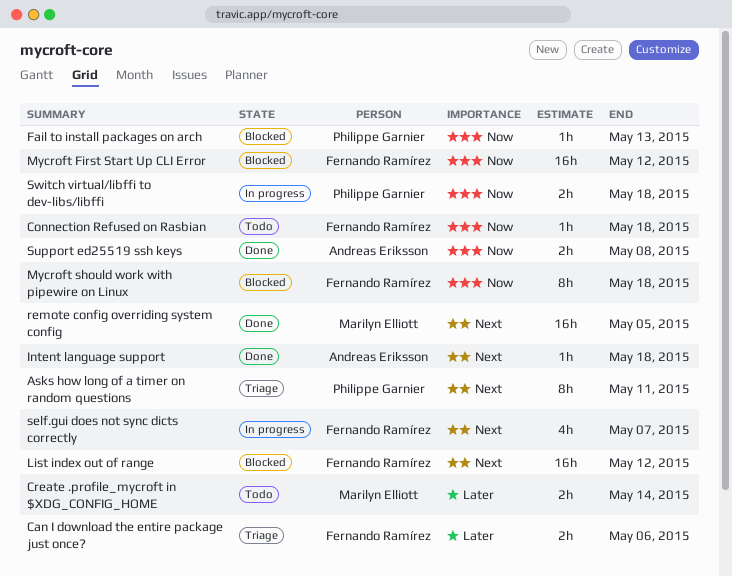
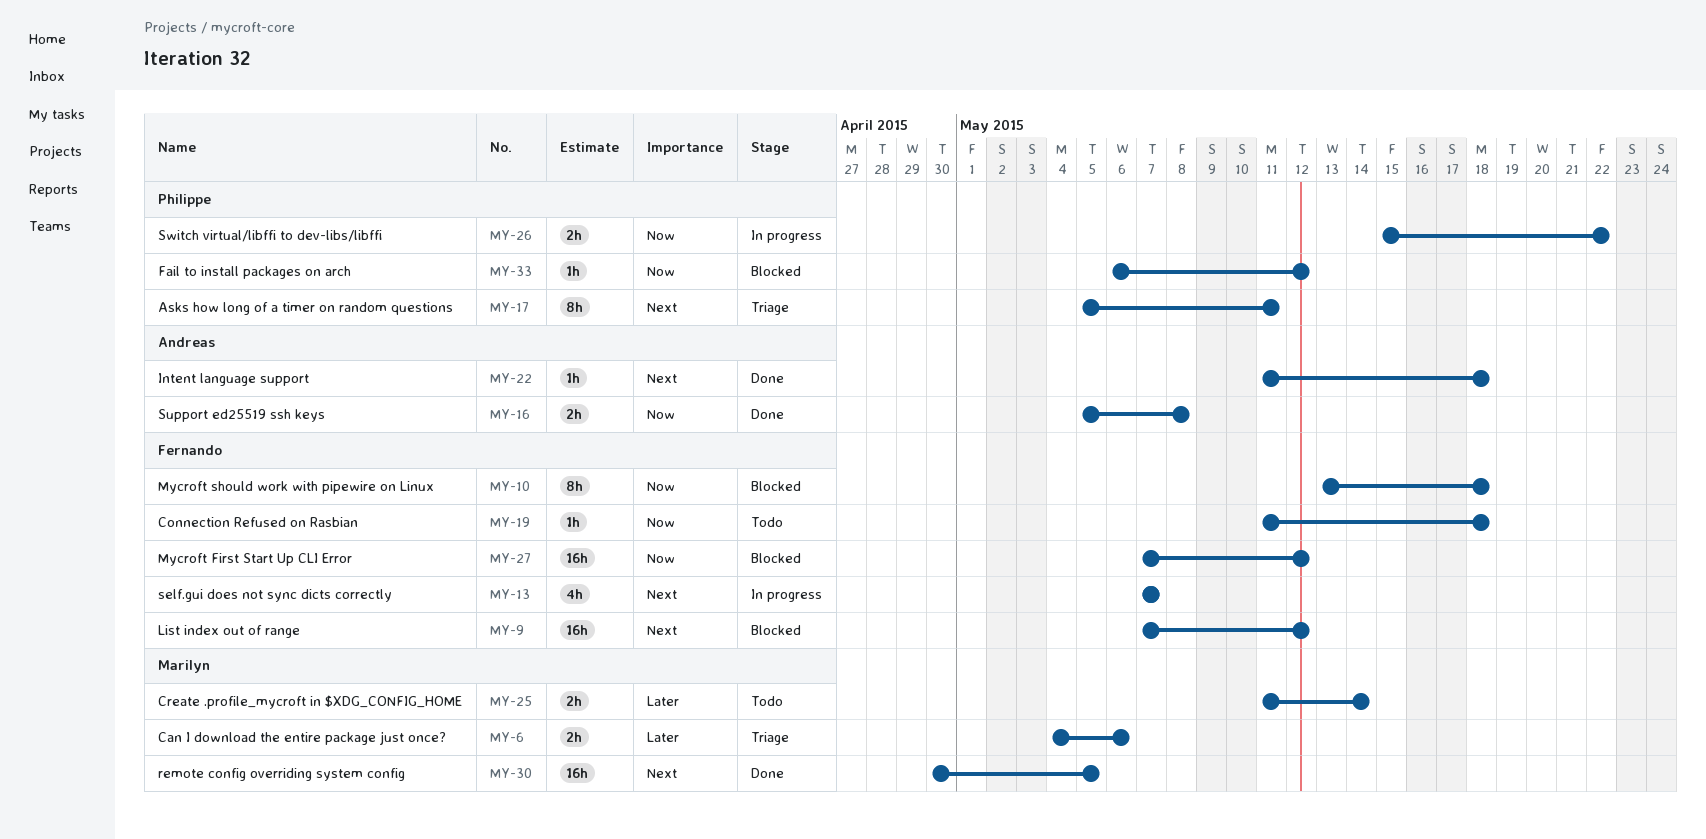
Can I download the entire package just once?, owner: Fernando Ramírez -> Marilyn Elliott
Fail to install packages on arch, due: May 13 -> May 12
Switch virtual/libffi to dev-libs/libffi, due: May 18 -> May 22

